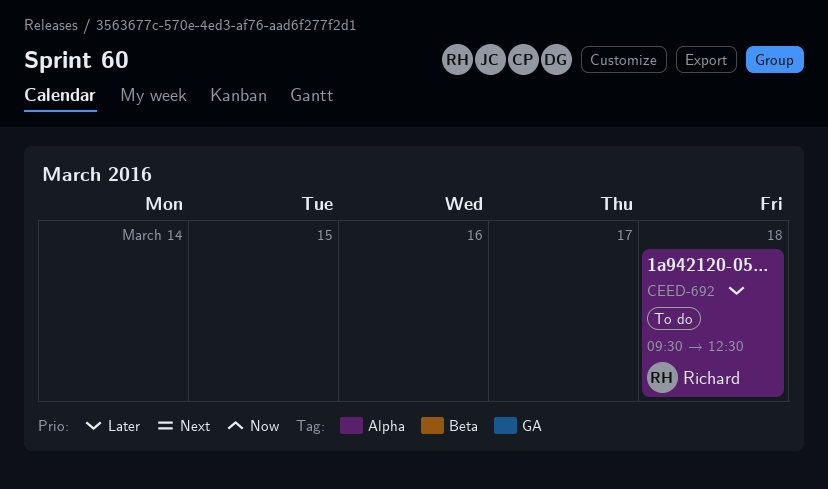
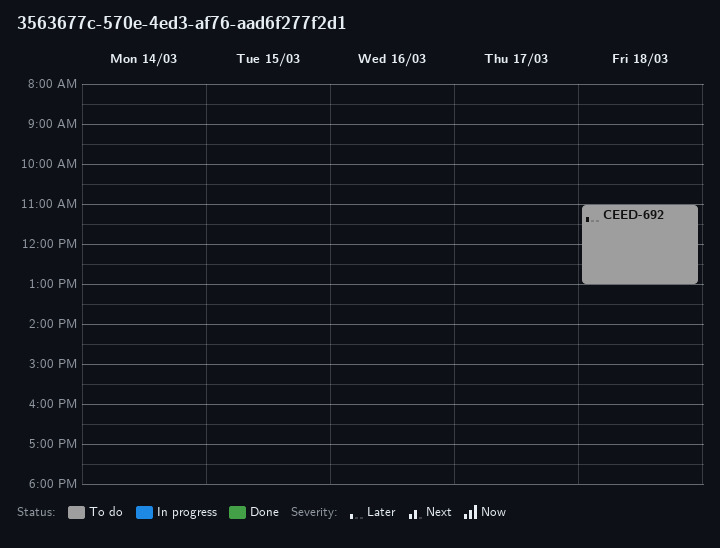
CEED-692, begins: 09:30 -> 11:00
CEED-692, ends: 12:30 -> 13:00

